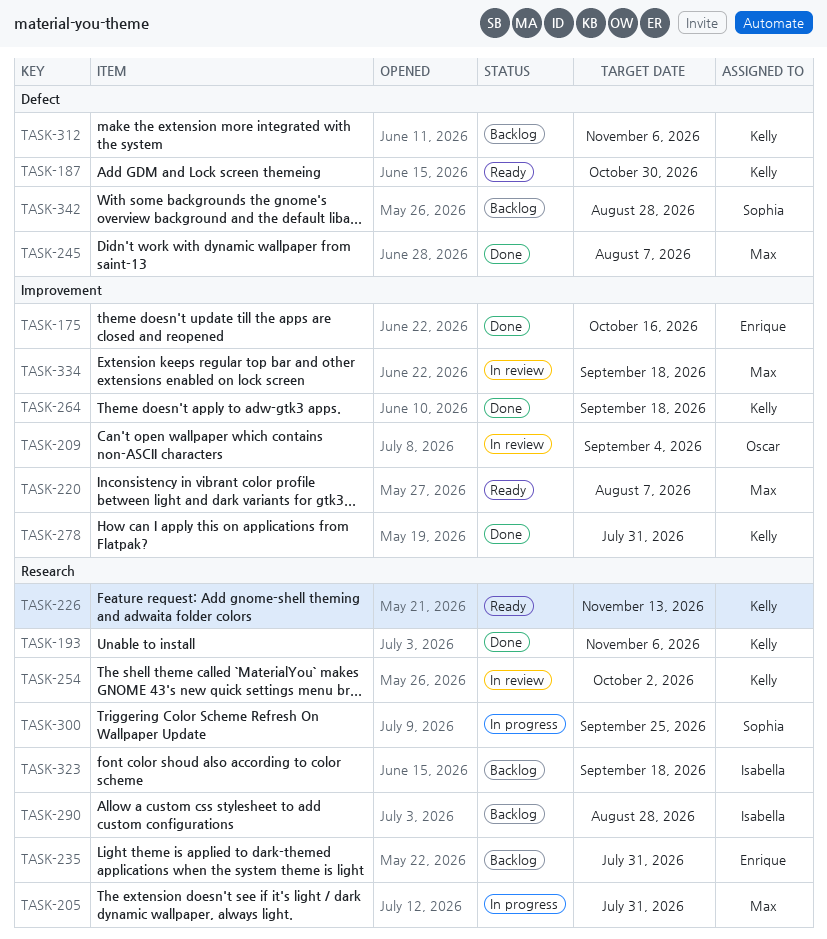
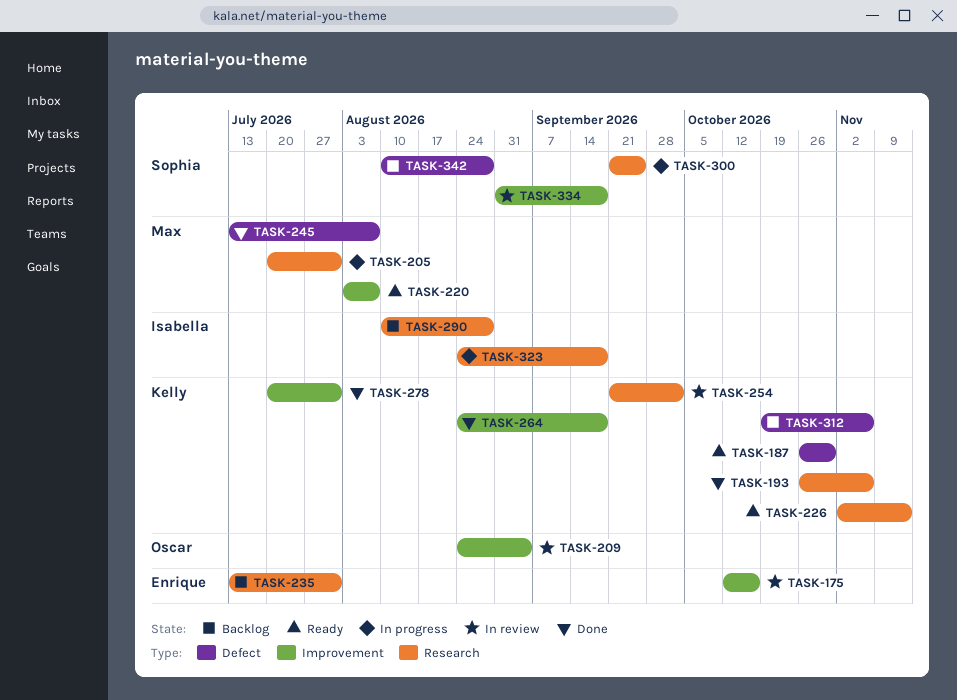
TASK-175, status: Done -> In review
TASK-323, status: Backlog -> In progress
TASK-334, owner: Max -> Sophia

